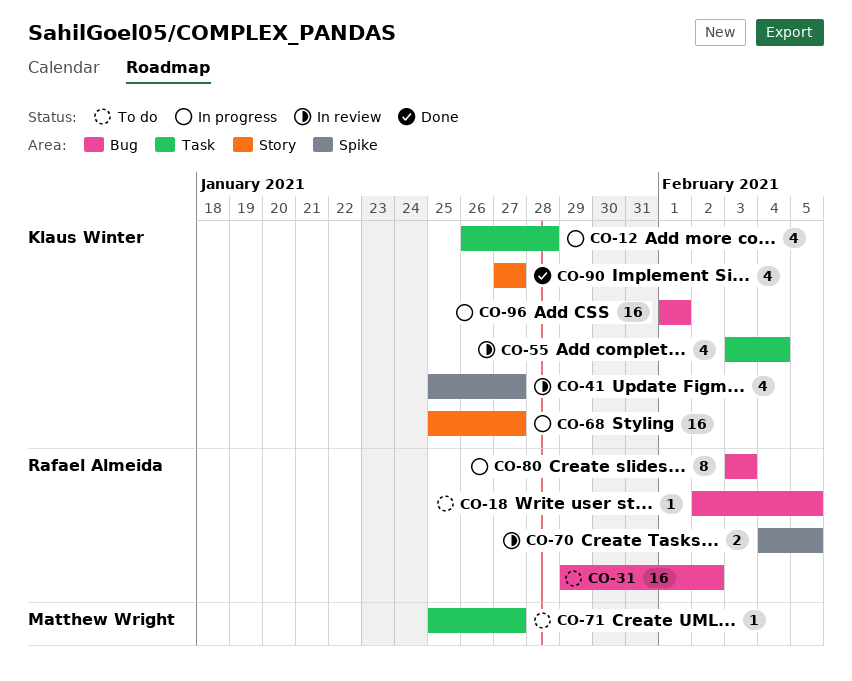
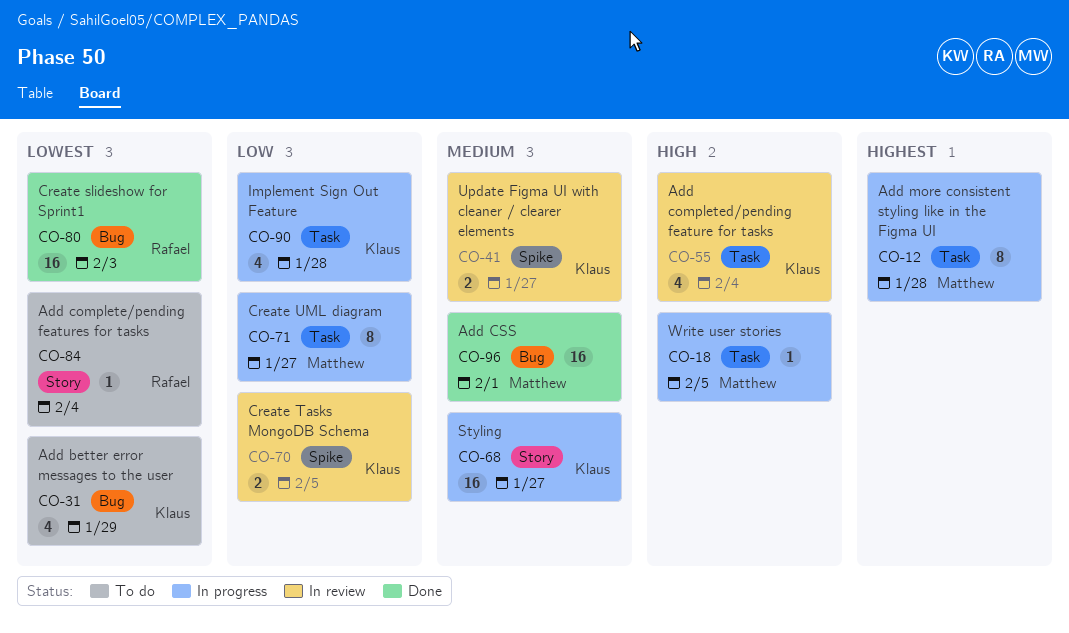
CO-12, owner: Klaus Winter -> Matthew Wright
CO-12, estimate: 4 -> 8
CO-18, status: To do -> In progress
CO-18, owner: Rafael Almeida -> Matthew Wright
CO-18, label: Bug -> Task
CO-31, owner: Rafael Almeida -> Klaus Winter
CO-31, estimate: 16 -> 4
CO-31, due: Feb 2 -> Jan 29
CO-41, estimate: 4 -> 2
CO-70, owner: Rafael Almeida -> Klaus Winter
CO-71, status: To do -> In progress
CO-71, estimate: 1 -> 8
CO-80, status: In progress -> Done
CO-80, estimate: 8 -> 16
CO-84: none -> present
CO-90, status: Done -> In progress
CO-90, label: Story -> Task
CO-90, due: Jan 27 -> Jan 28
CO-96, status: In progress -> Done
CO-96, owner: Klaus Winter -> Matthew Wright

